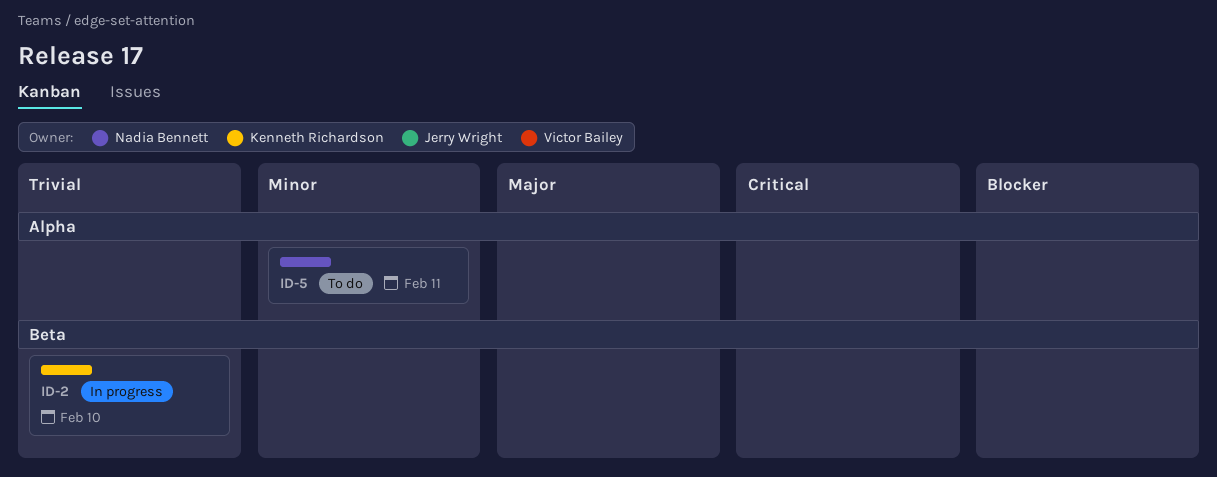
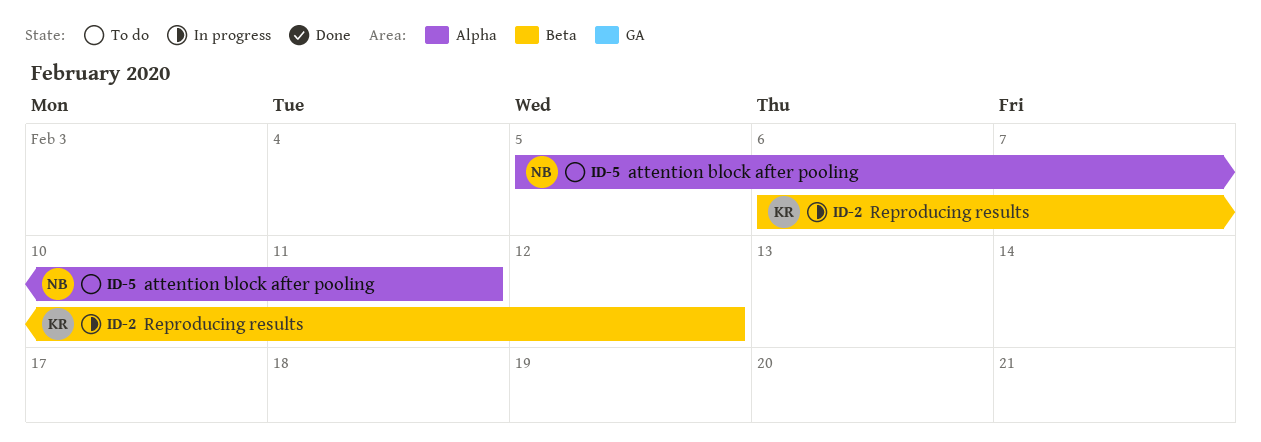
ID-2, due: Feb 10 -> Feb 12

